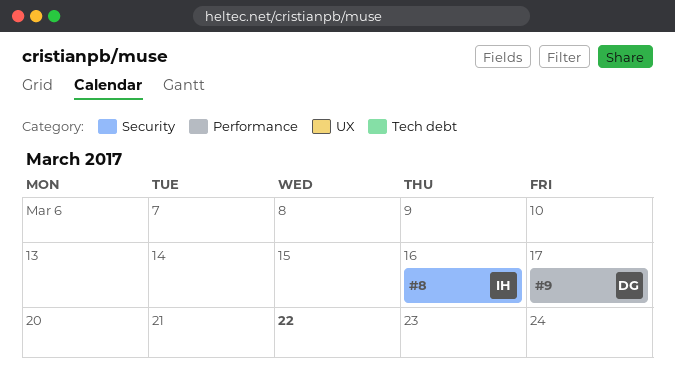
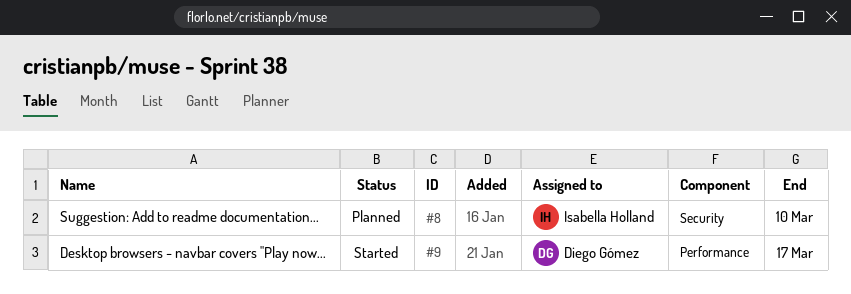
#8, due: Mar 16 -> Mar 10

